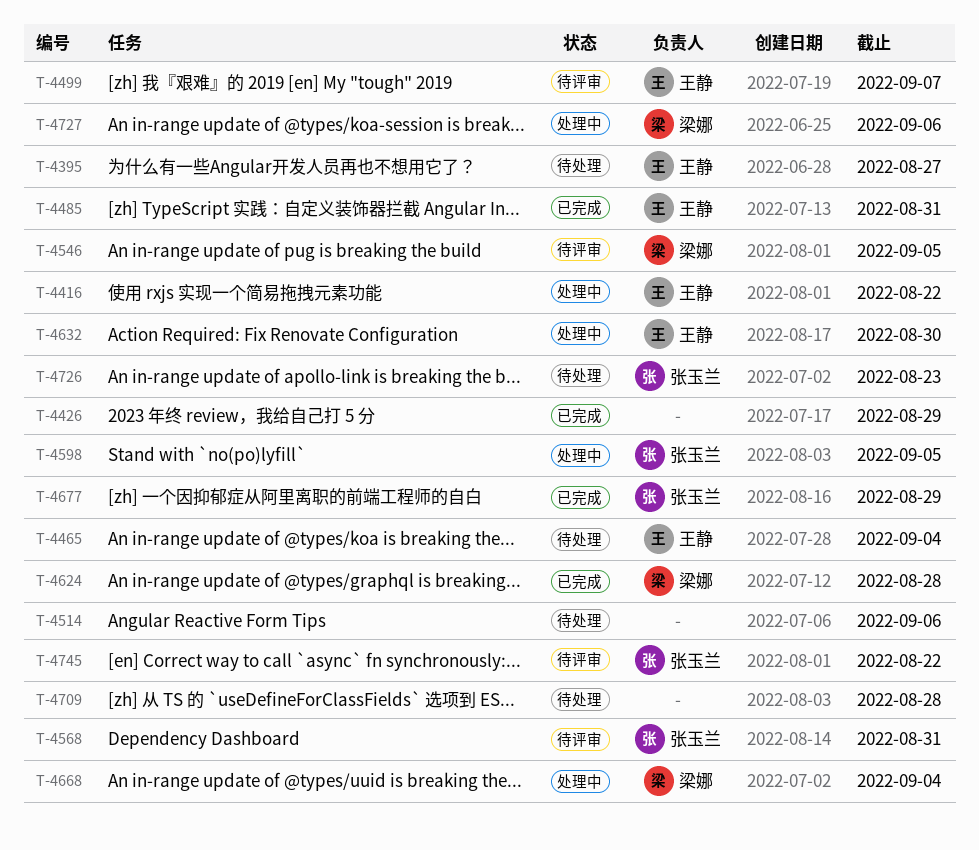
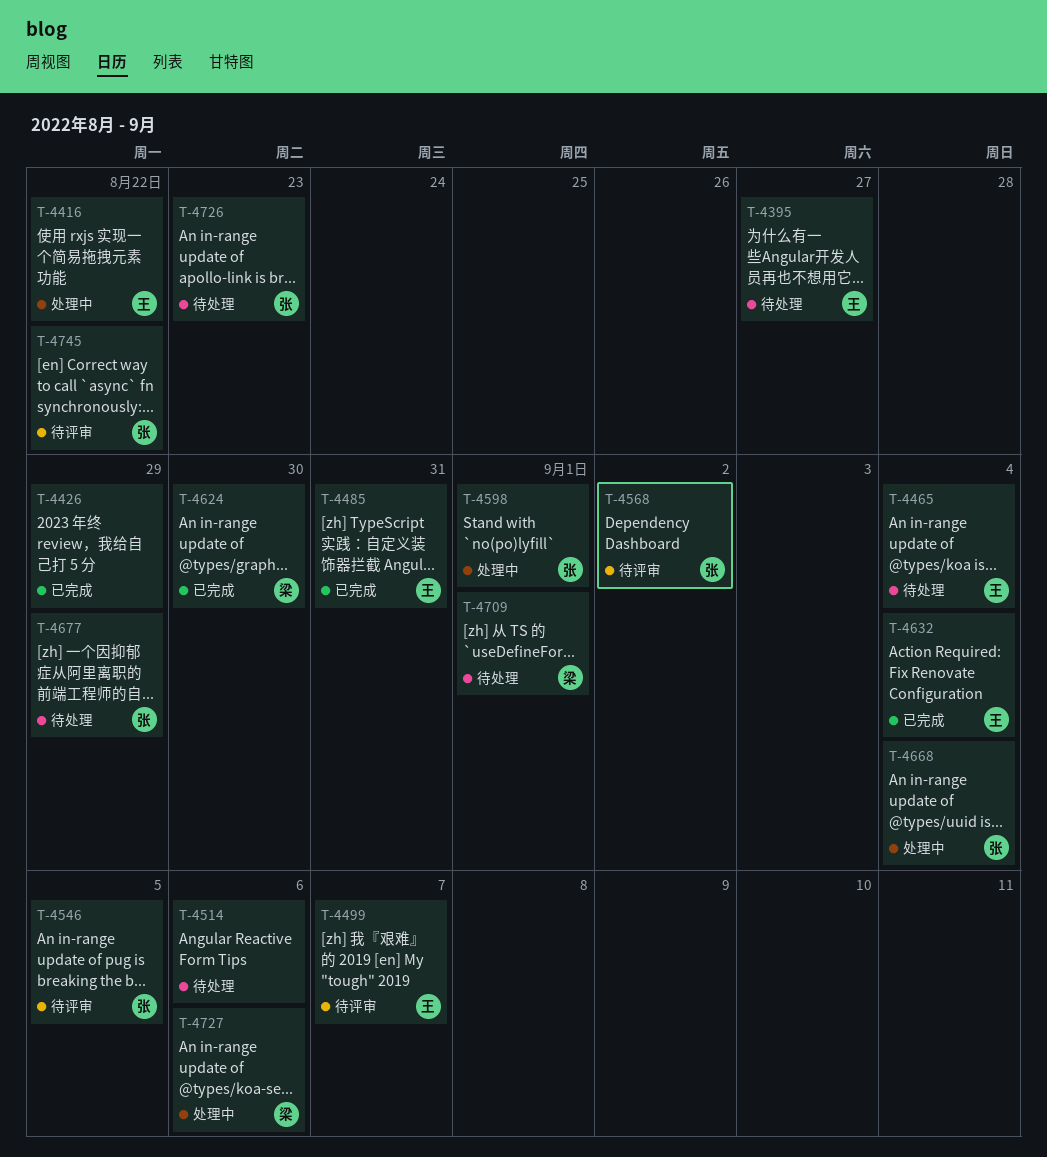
T-4546, owner: 梁娜 -> 张玉兰
T-4568, due: Aug 31 -> Sep 2
T-4598, due: Sep 5 -> Sep 1
T-4624, due: Aug 28 -> Aug 30
T-4632, status: 处理中 -> 已完成
T-4632, due: Aug 30 -> Sep 4
T-4668, owner: 梁娜 -> 张玉兰
T-4677, status: 已完成 -> 待处理
T-4709, owner: none -> 梁娜
T-4709, due: Aug 28 -> Sep 1

